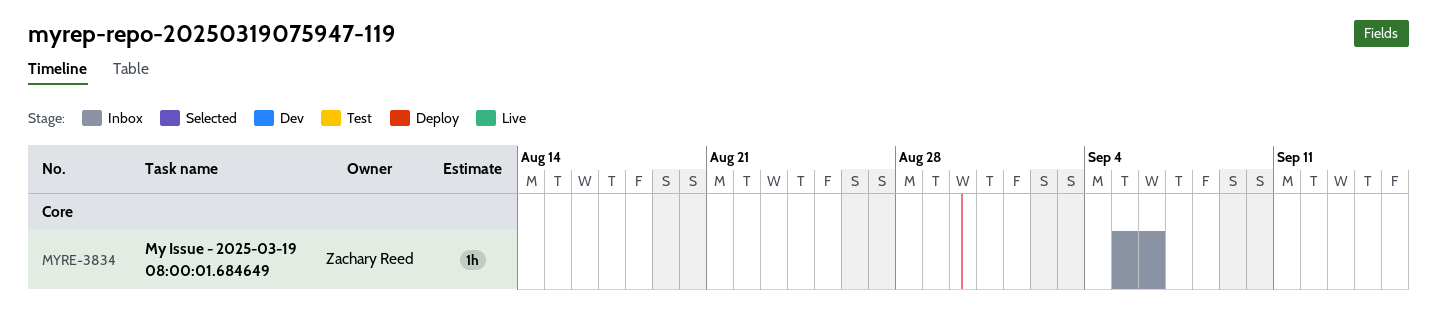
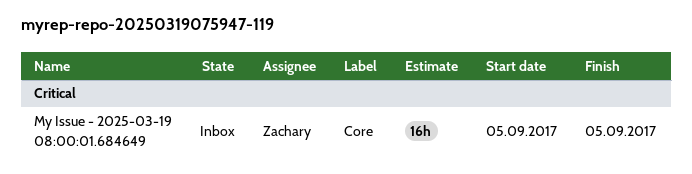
My Issue - 2025-03-19 08:00:01.684649, estimate: 1h -> 16h
My Issue - 2025-03-19 08:00:01.684649, due: Sep 6 -> Sep 5

